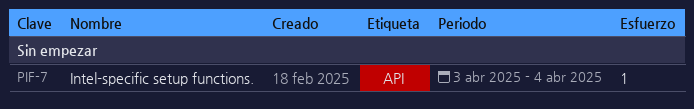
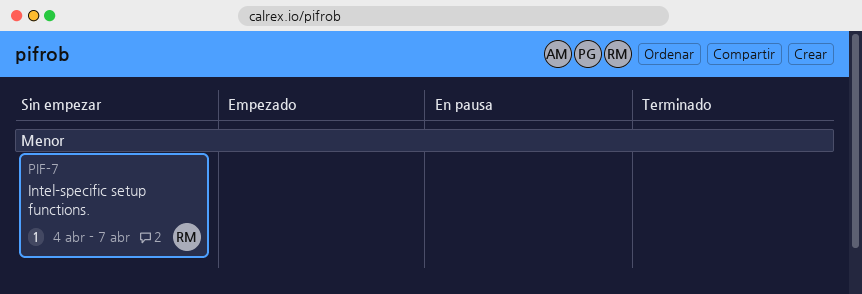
PIF-7, start: Apr 3 -> Apr 4
PIF-7, due: Apr 4 -> Apr 7

